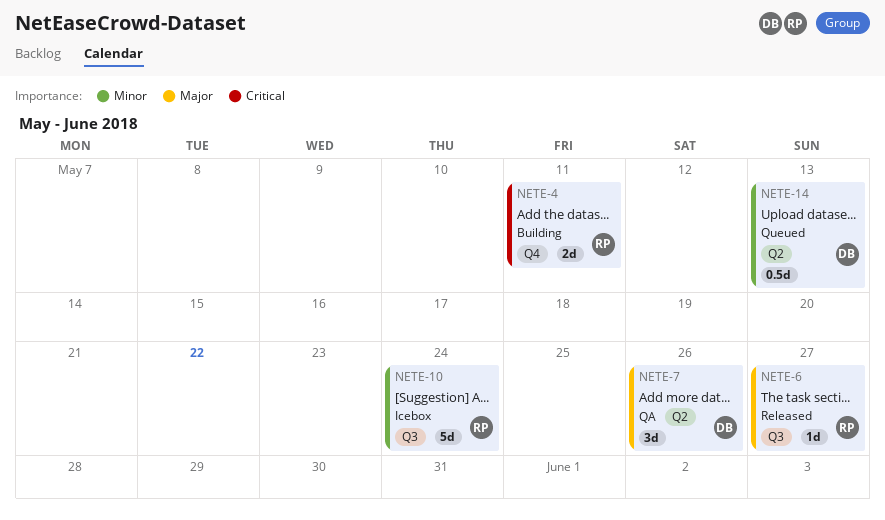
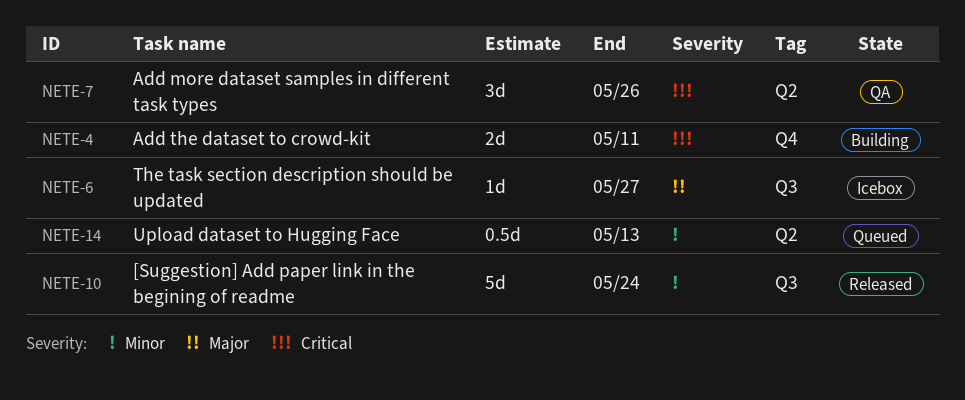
NETE-6, status: Released -> Icebox
NETE-7, priority: Major -> Critical
NETE-10, status: Icebox -> Released

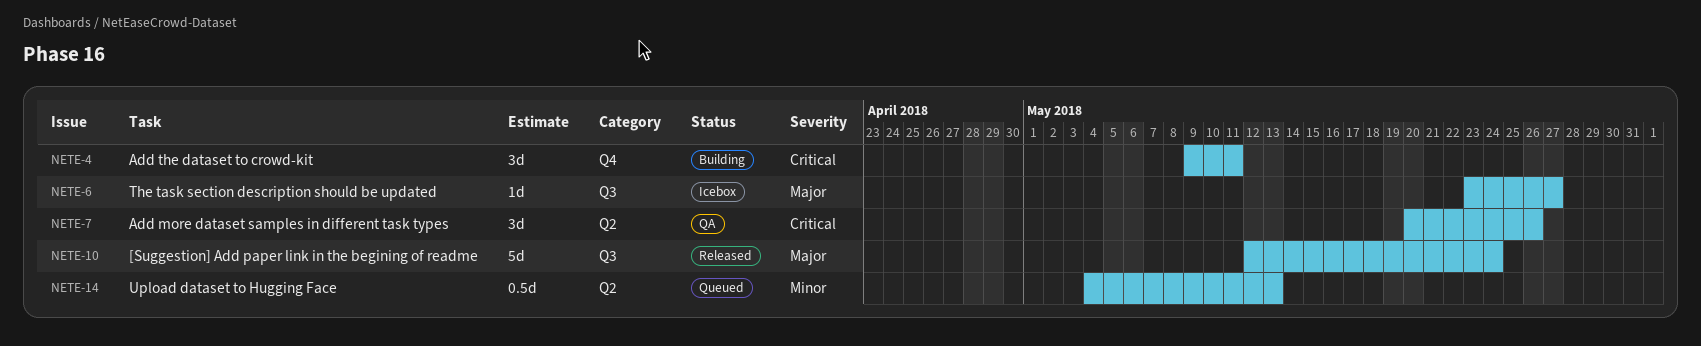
NETE-4, estimate: 2d -> 3d
NETE-10, priority: Minor -> Major

